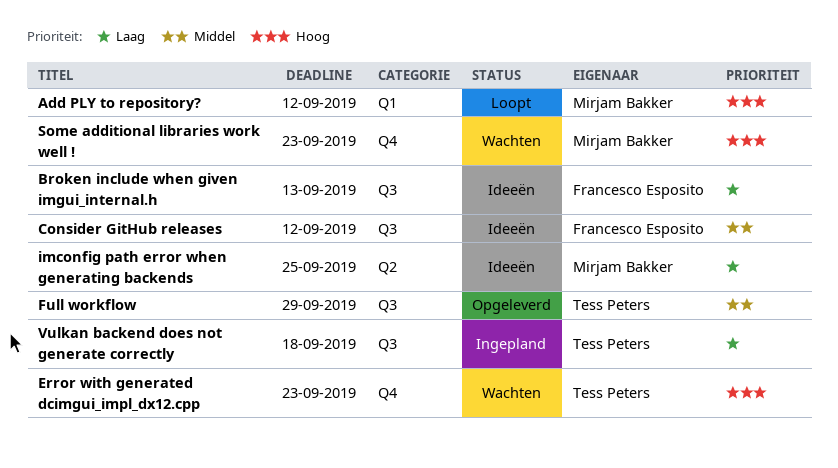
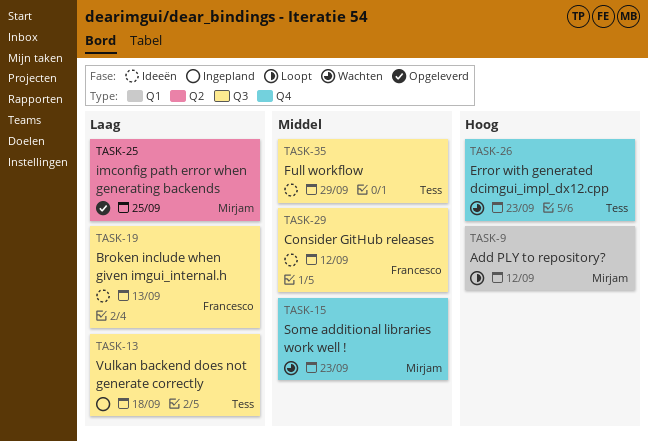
Full workflow, status: Opgeleverd -> Ideeën
imconfig path error when generating backends, status: Ideeën -> Opgeleverd
Some additional libraries work well !, priority: Hoog -> Middel

